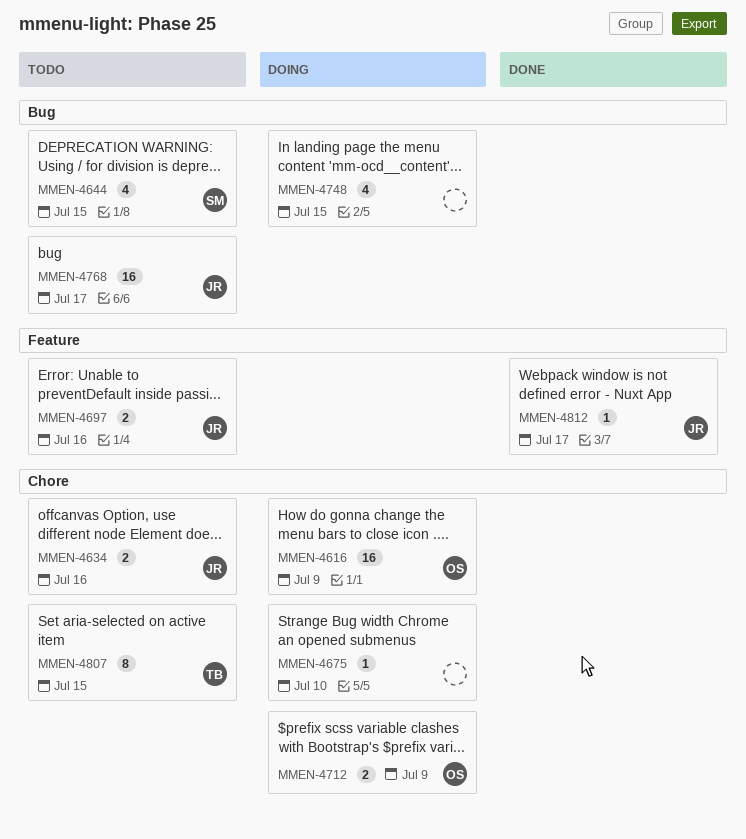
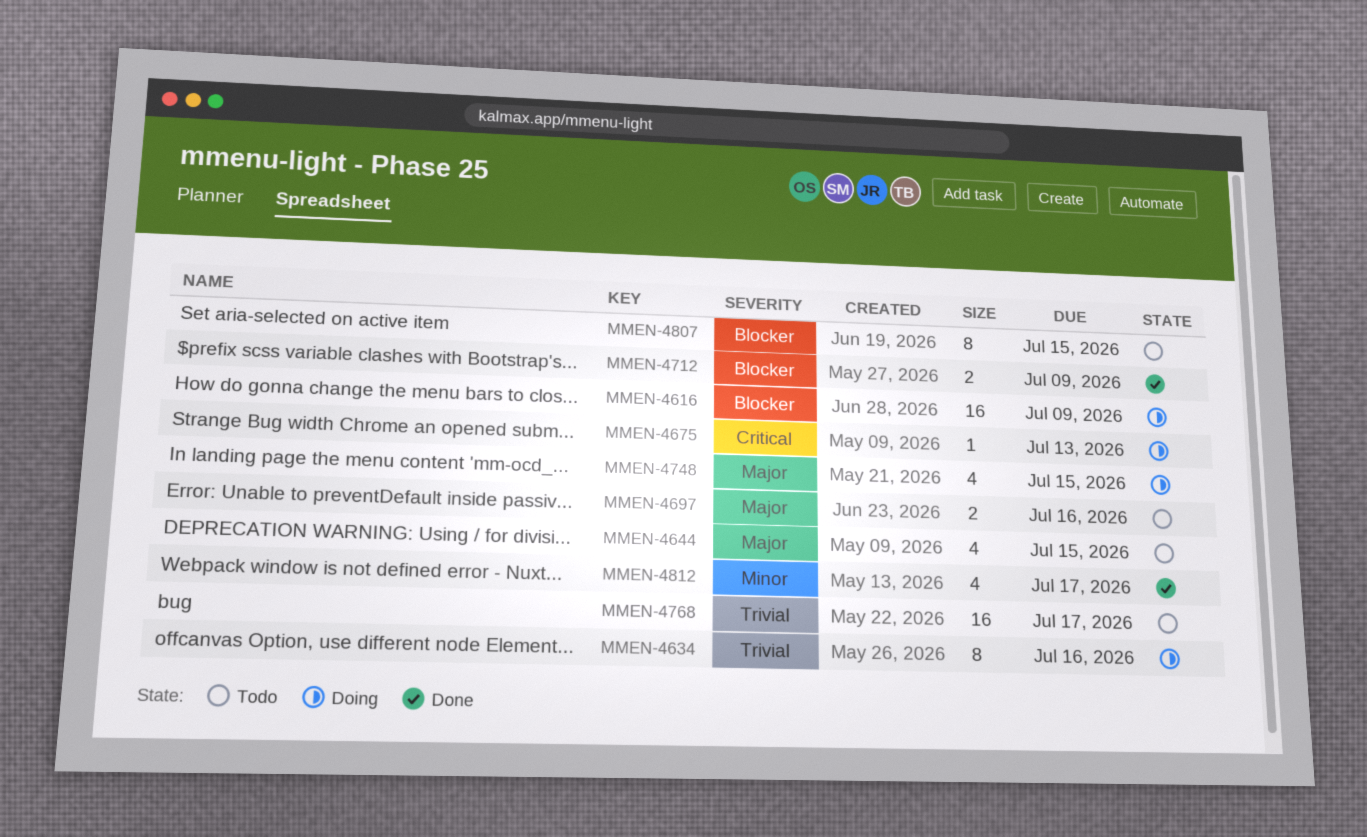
MMEN-4634, status: Todo -> Doing
MMEN-4634, estimate: 2 -> 8
MMEN-4675, due: Jul 10 -> Jul 13
MMEN-4712, status: Doing -> Done
MMEN-4812, estimate: 1 -> 4

